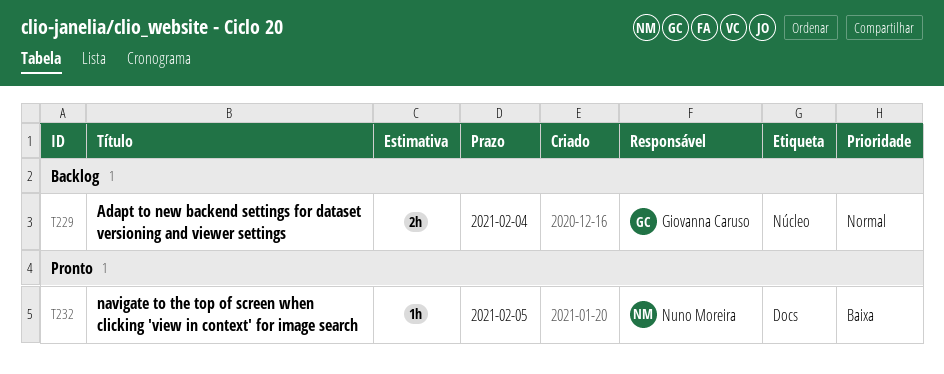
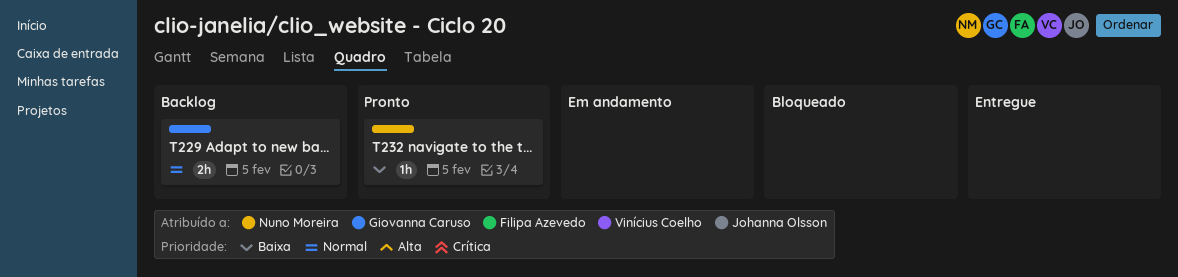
T229, due: Feb 4 -> Feb 5

